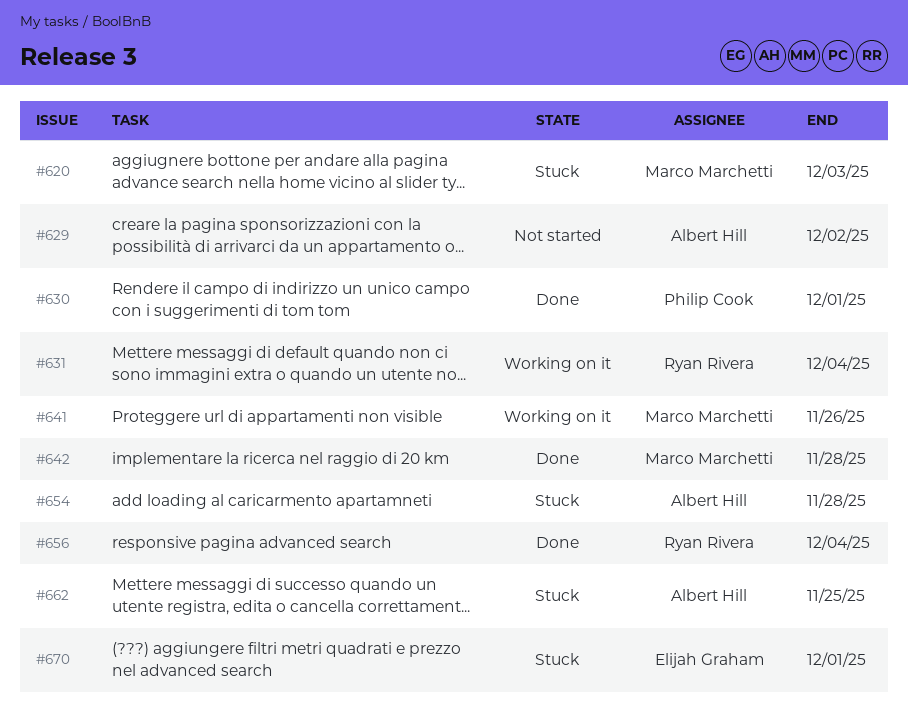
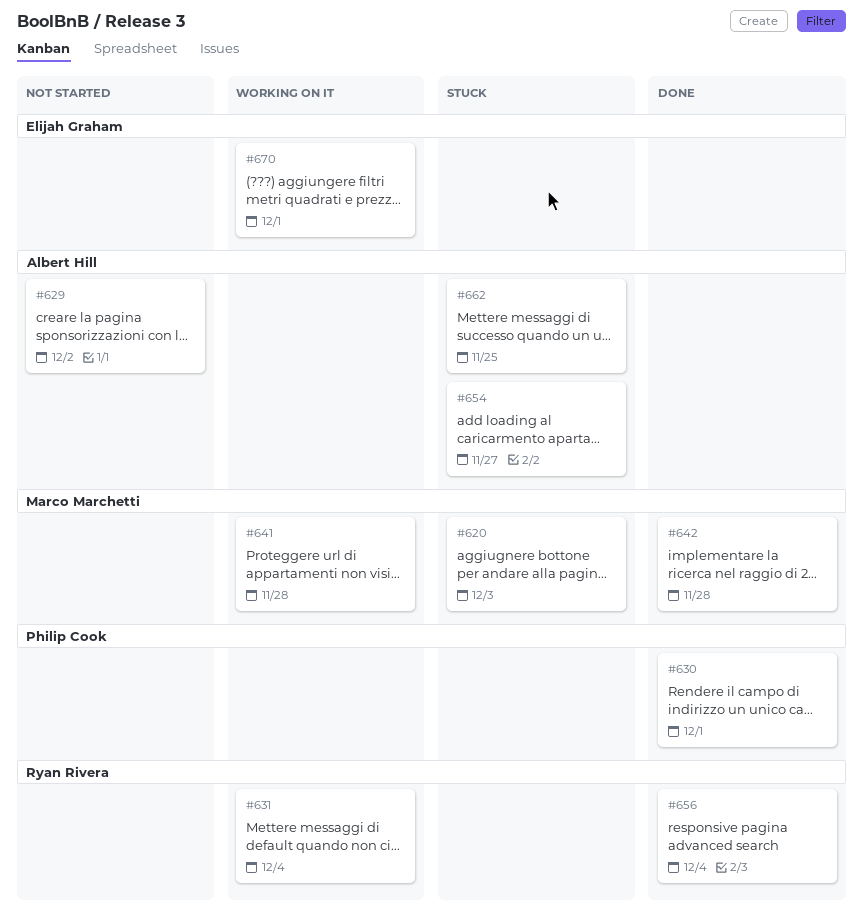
#641, due: Nov 26 -> Nov 28
#654, due: Nov 28 -> Nov 27
#670, status: Stuck -> Working on it

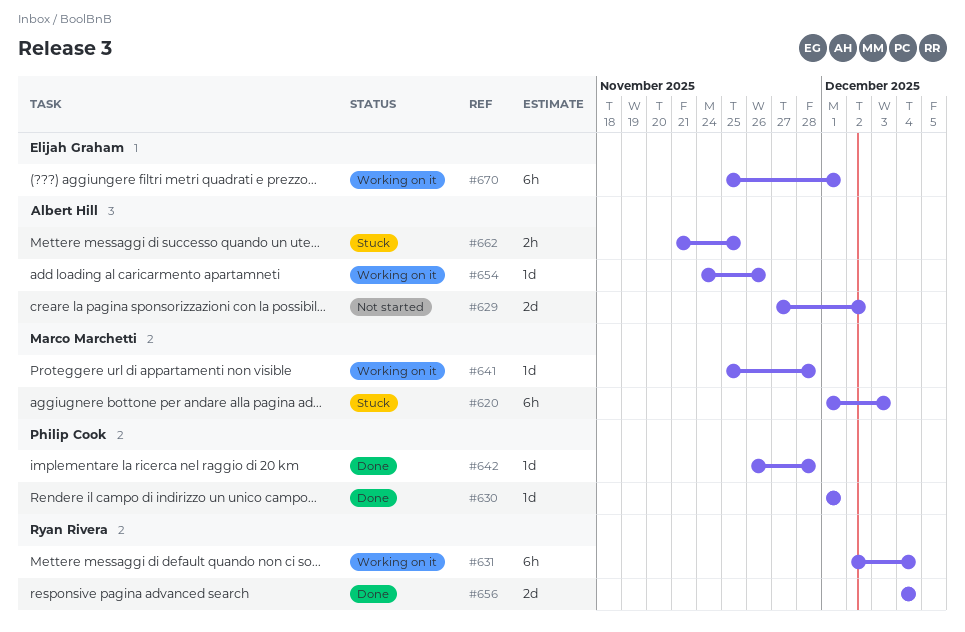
#642, owner: Marco Marchetti -> Philip Cook
#654, status: Stuck -> Working on it
#654, due: Nov 27 -> Nov 26

